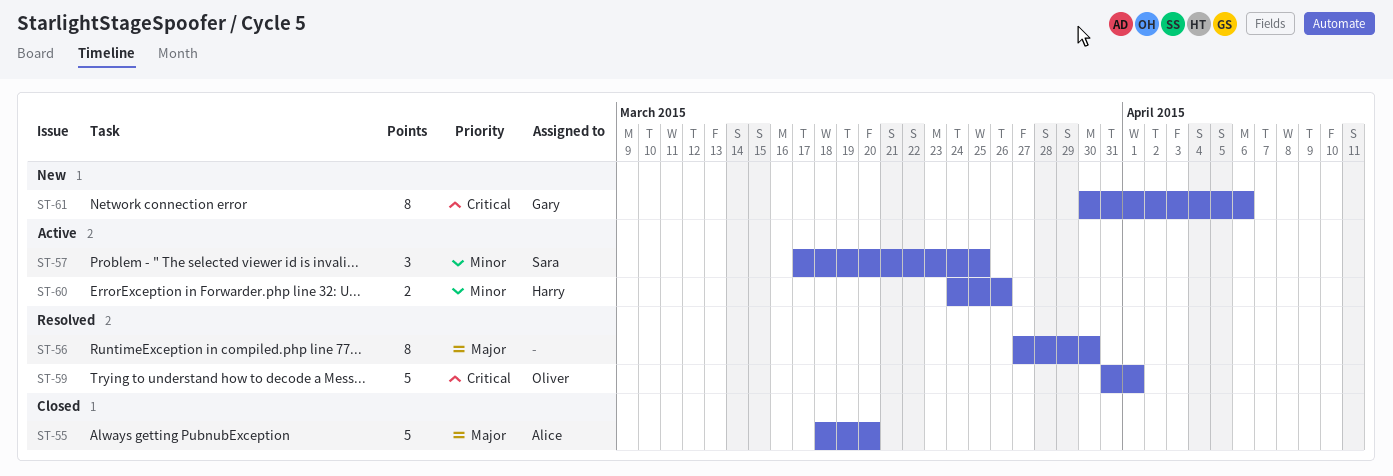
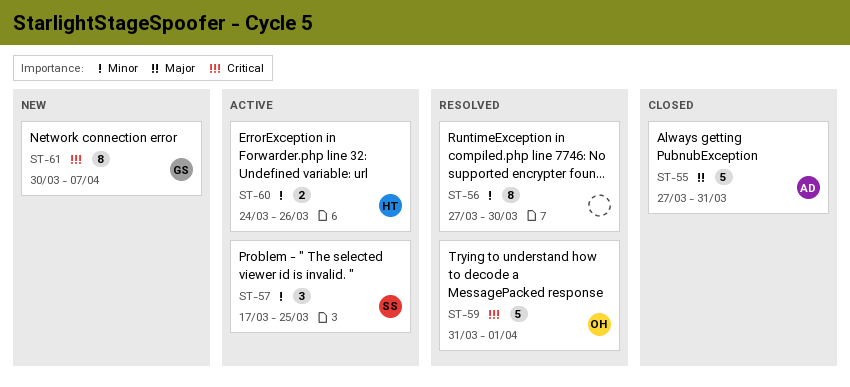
ST-55, start: Mar 18 -> Mar 27
ST-55, due: Mar 20 -> Mar 31
ST-56, priority: Major -> Minor
ST-61, due: Apr 6 -> Apr 7

